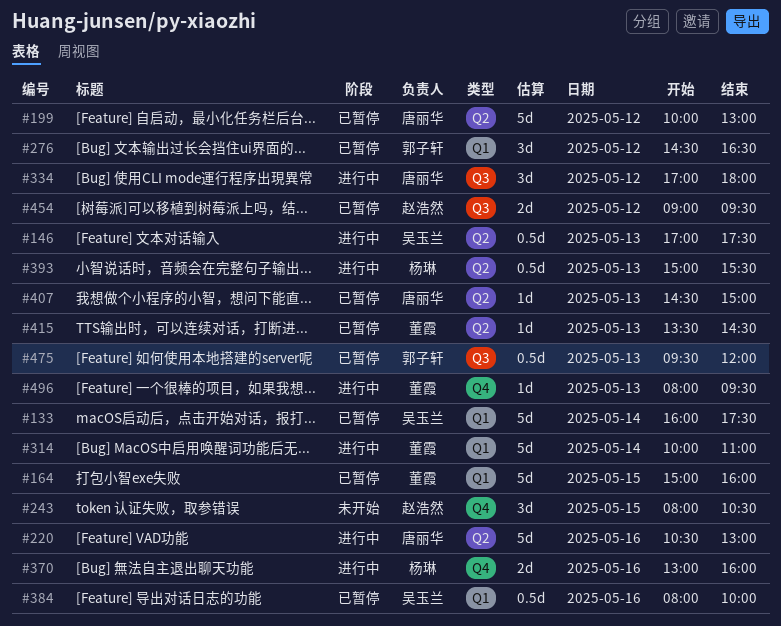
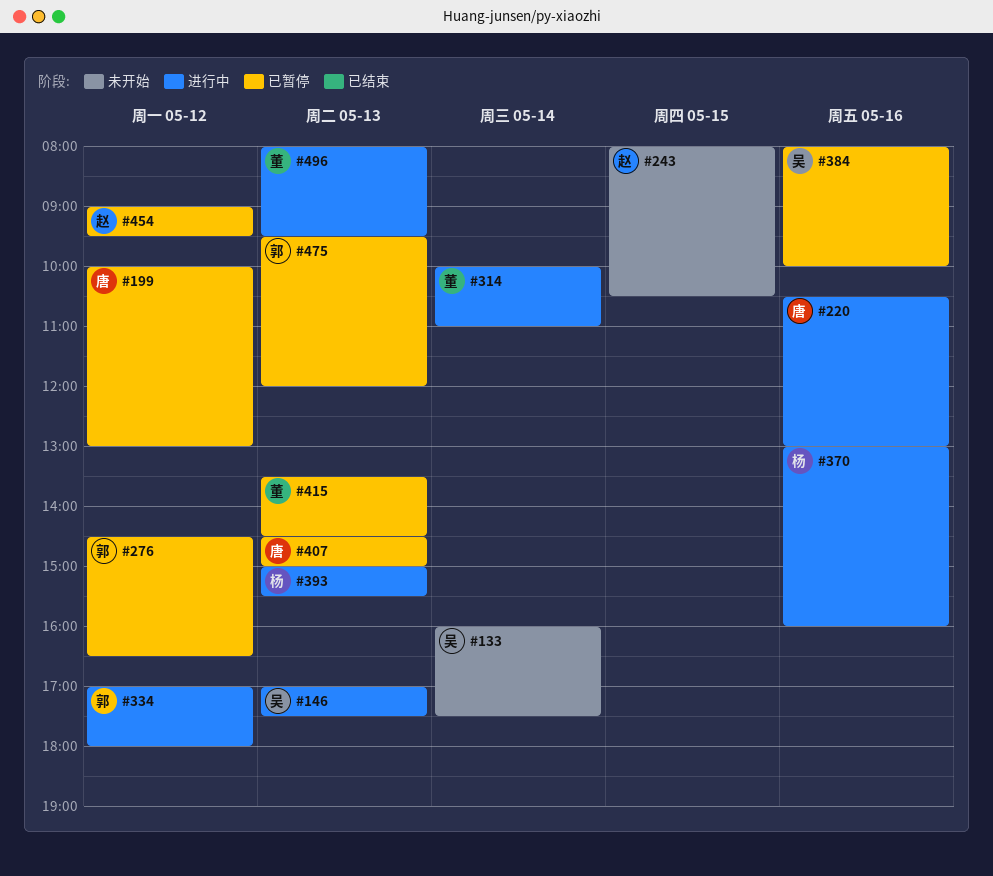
#133, status: 已暂停 -> 未开始
#164: present -> none
#334, owner: 唐丽华 -> 郭子轩

